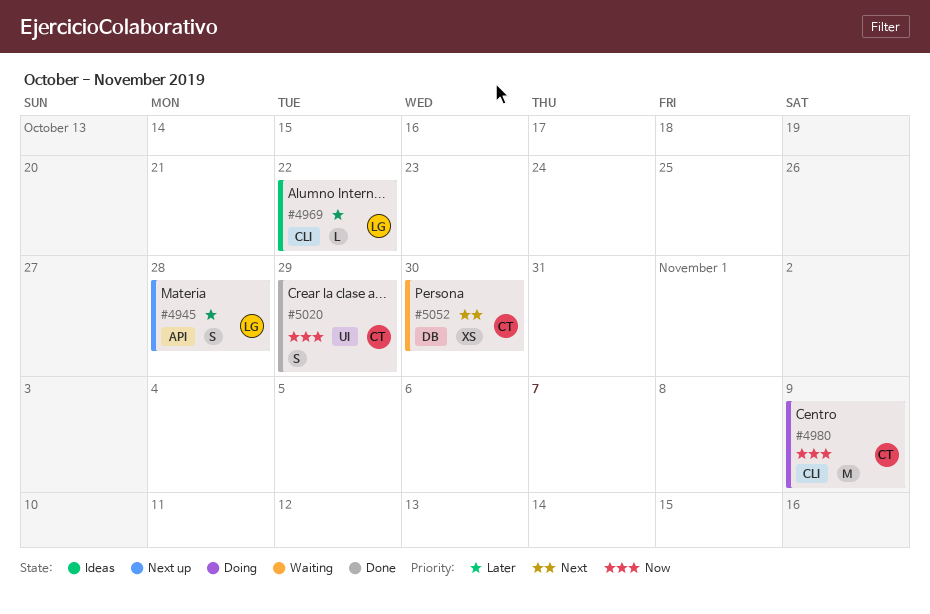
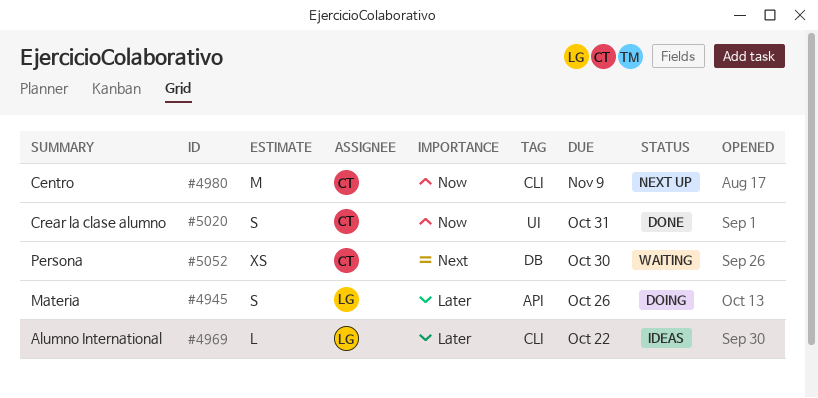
#4945, status: Next up -> Doing
#4945, due: Oct 28 -> Oct 26
#4980, status: Doing -> Next up
#5020, due: Oct 29 -> Oct 31

